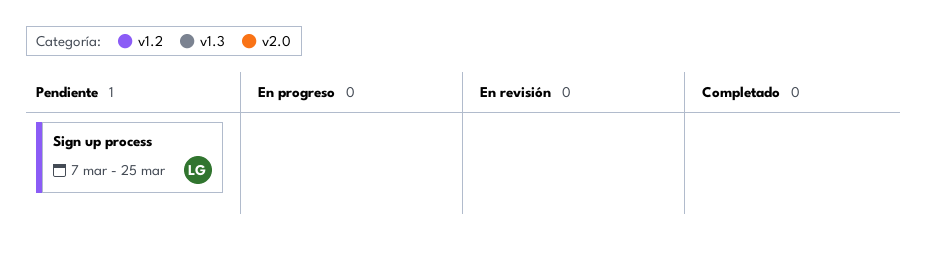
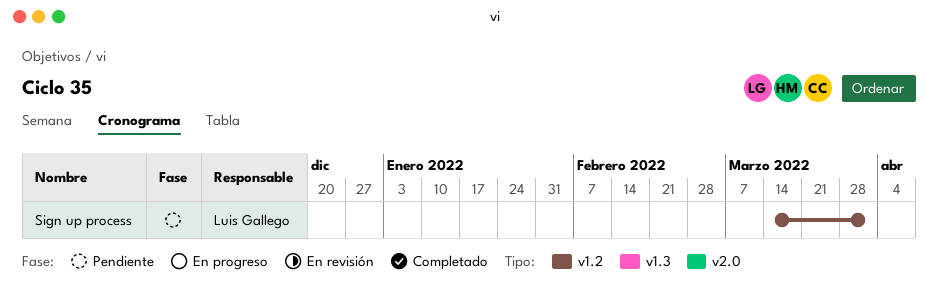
Sign up process, start: Mar 7 -> Mar 14
Sign up process, due: Mar 25 -> Apr 1

